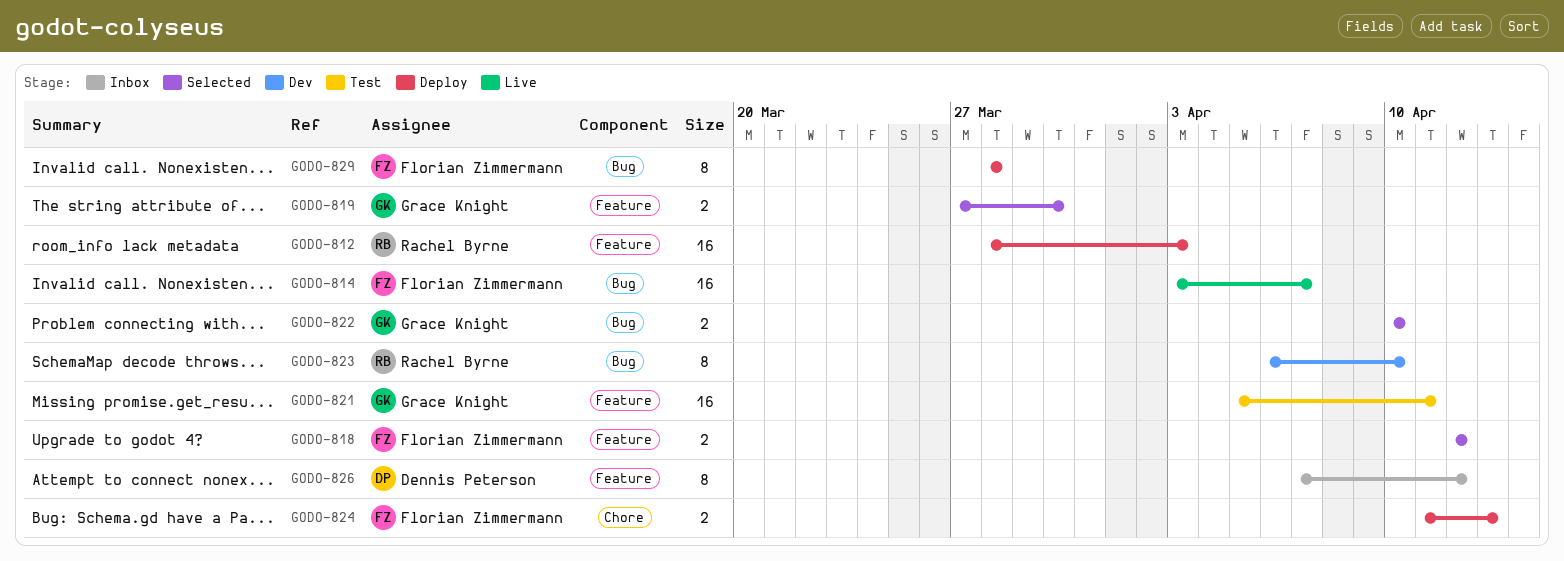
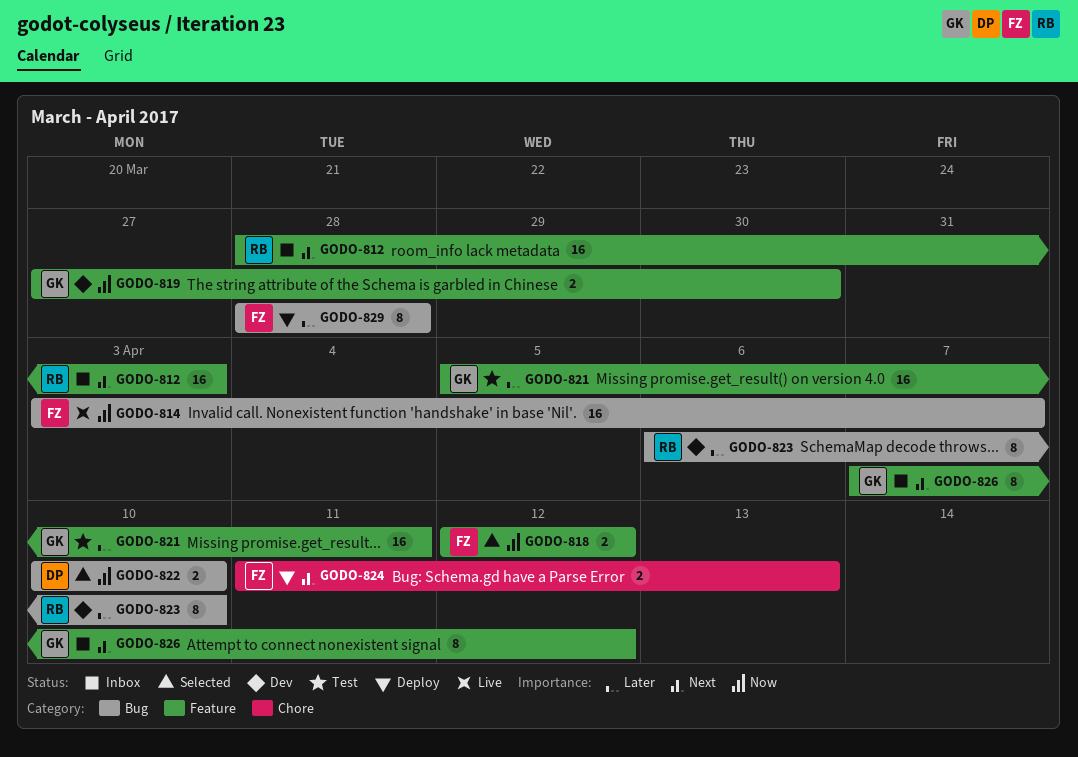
GODO-812, status: Deploy -> Inbox
GODO-819, status: Selected -> Dev
GODO-822, owner: Grace Knight -> Dennis Peterson
GODO-826, owner: Dennis Peterson -> Grace Knight

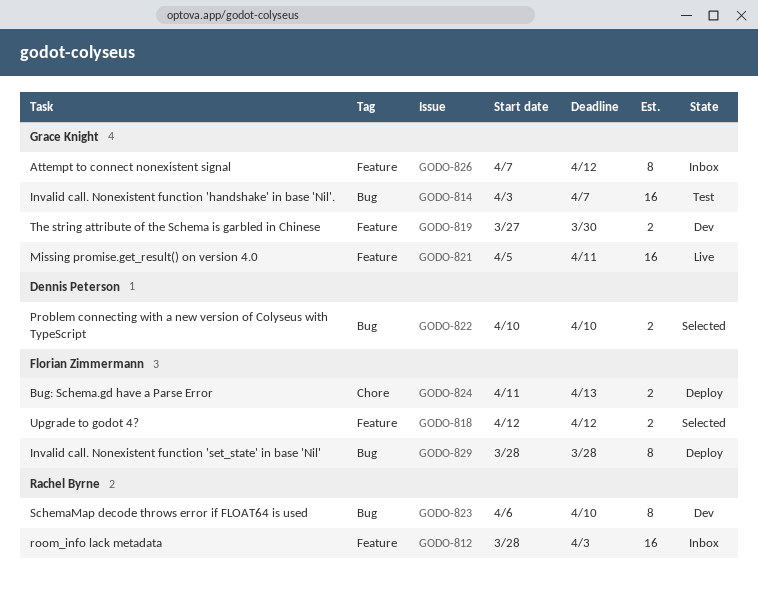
GODO-814, status: Live -> Test
GODO-814, owner: Florian Zimmermann -> Grace Knight
GODO-821, status: Test -> Live

